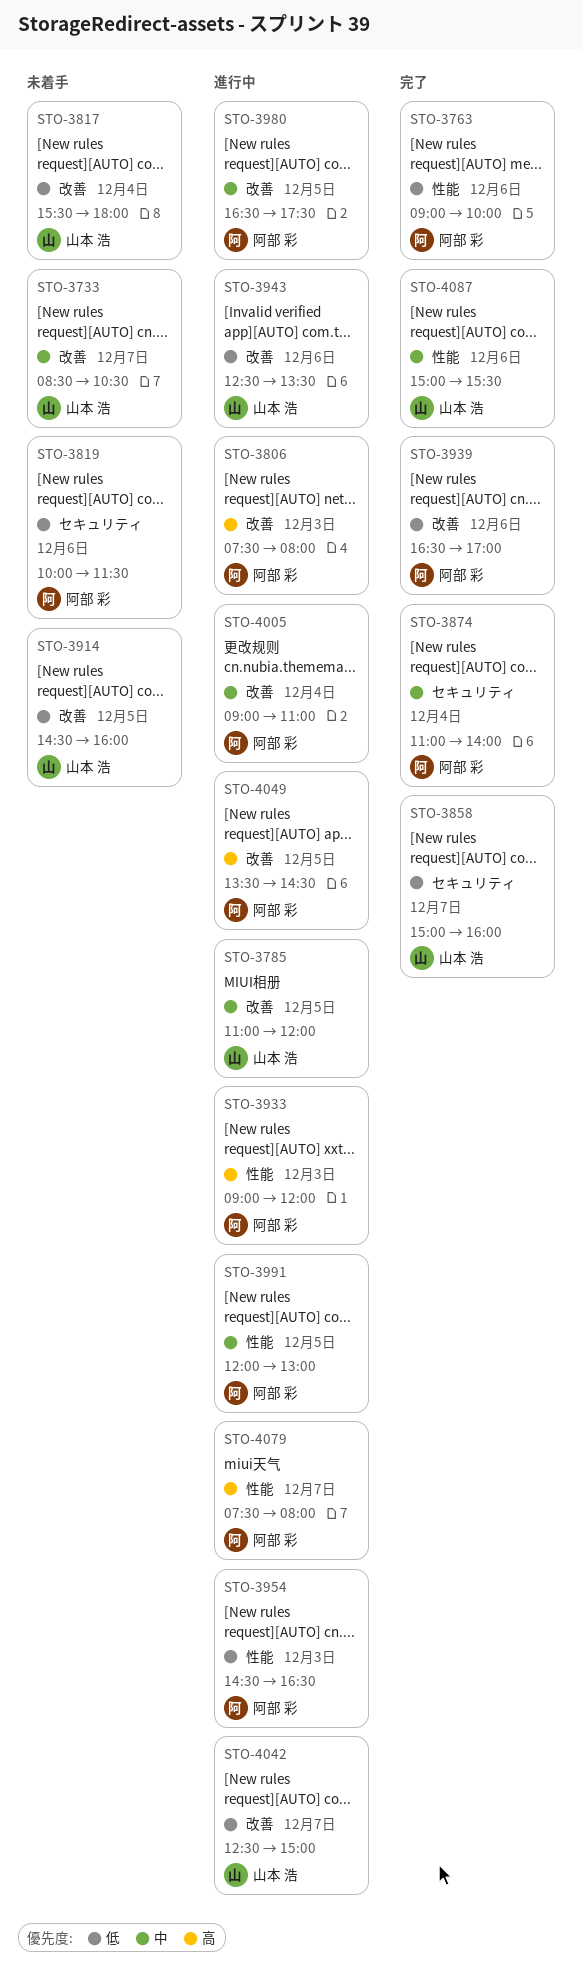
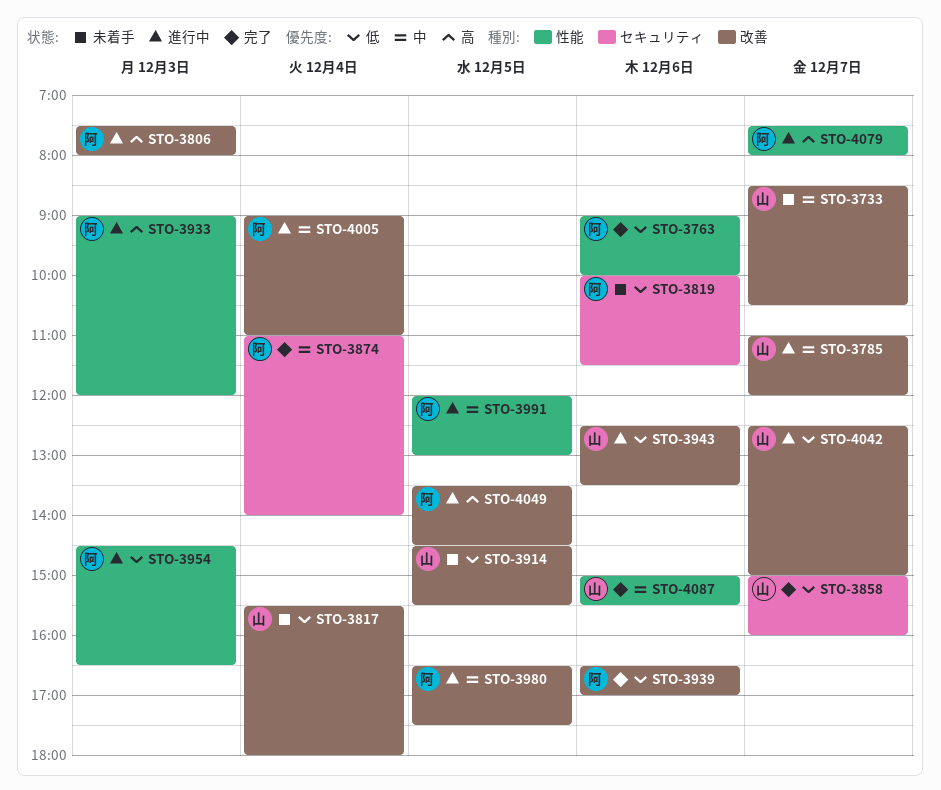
STO-3785, day: Dec 5 -> Dec 7
STO-3914, ends: 16:00 -> 15:30

